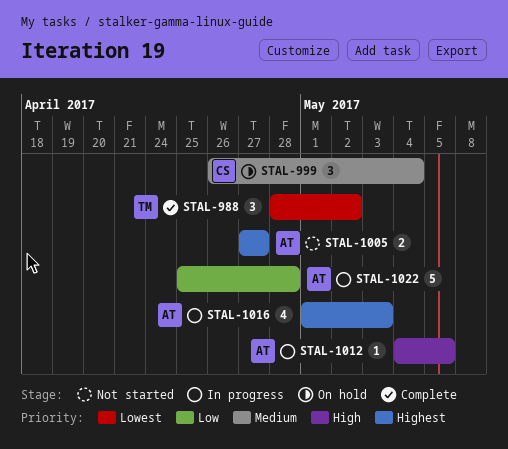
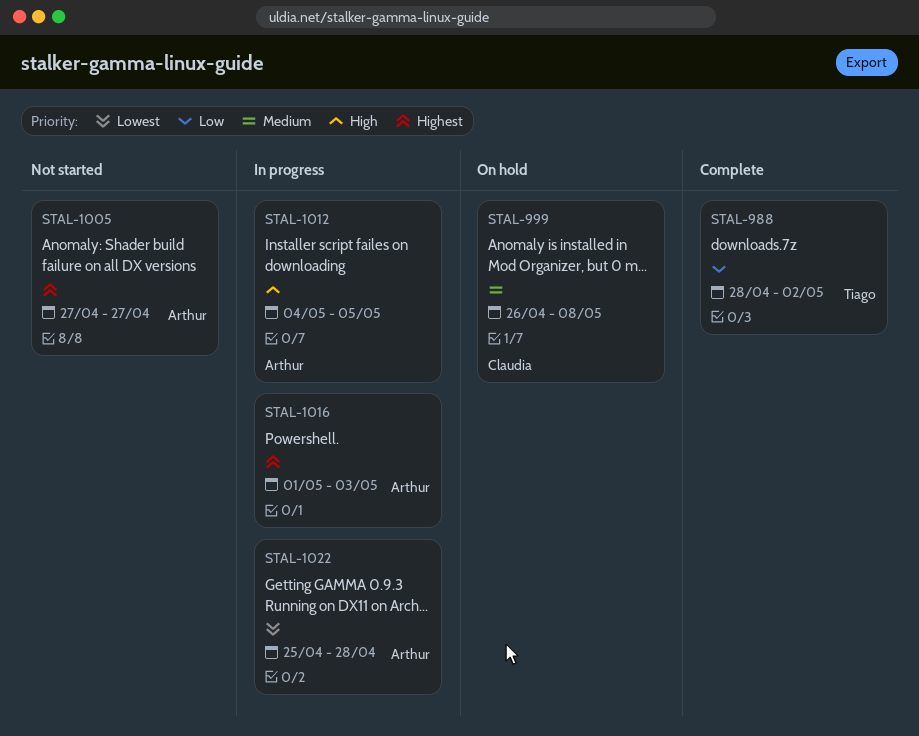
STAL-988, priority: Lowest -> Low
STAL-999, due: May 4 -> May 8
STAL-1022, priority: Low -> Lowest

